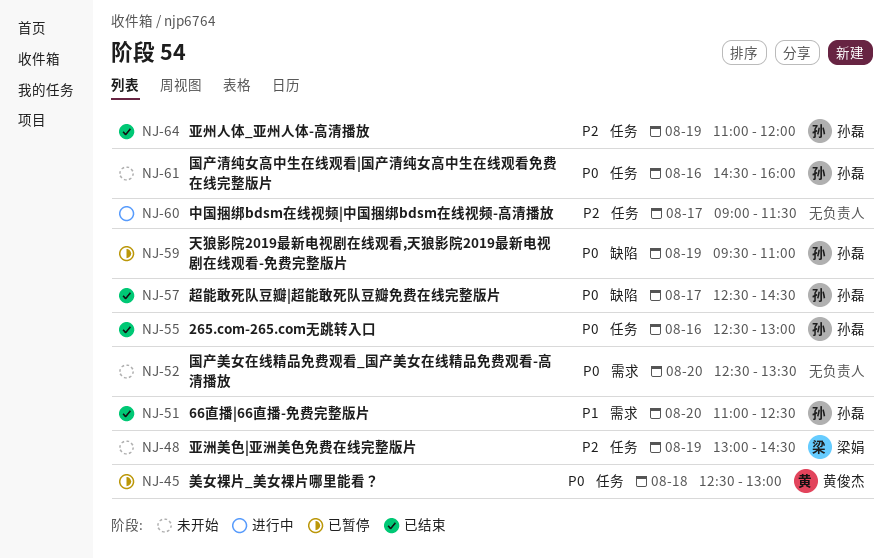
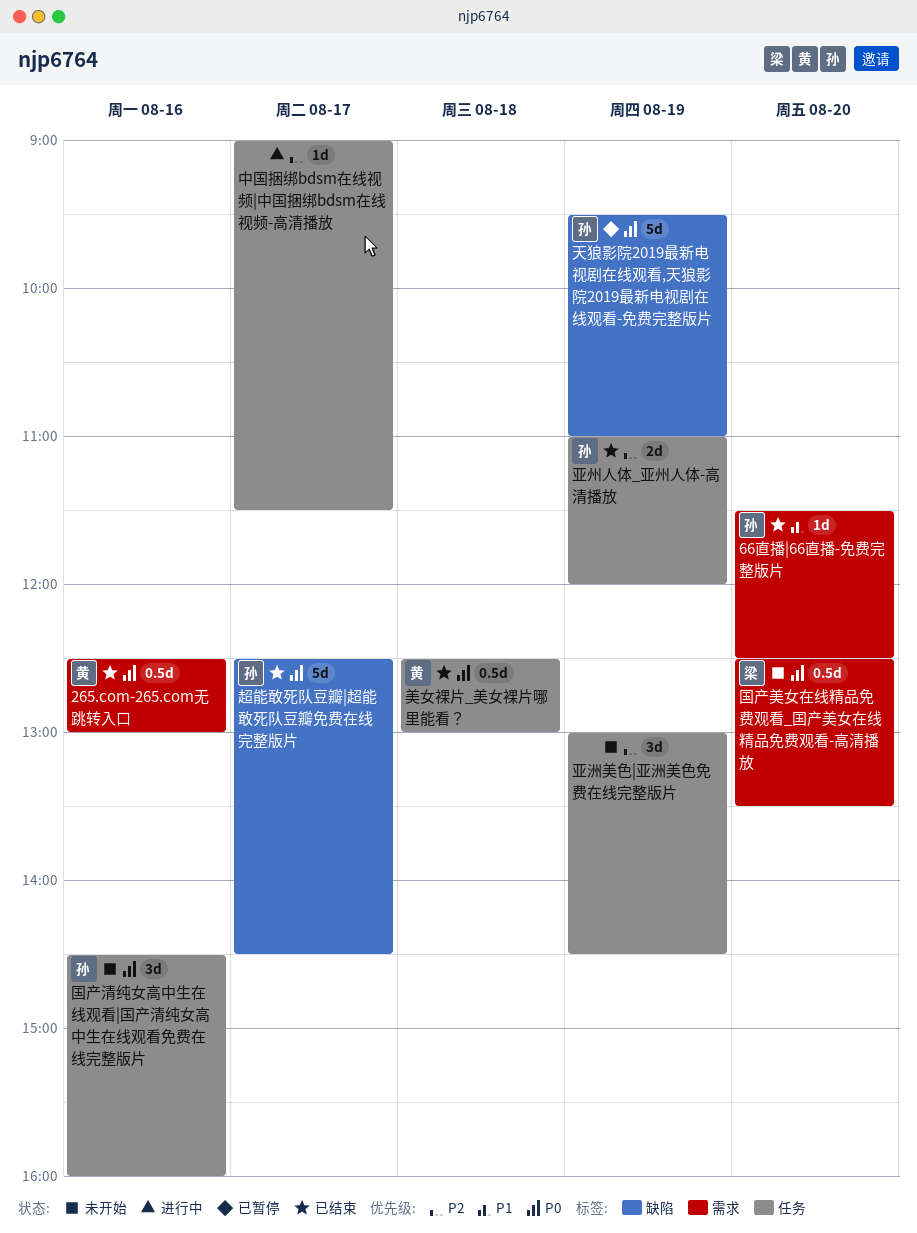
265.com-265.com无跳转入口, owner: 孙磊 -> 黄俊杰
265.com-265.com无跳转入口, label: 任务 -> 需求
66直播|66直播-免费完整版片, begins: 11:00 -> 11:30
亚洲美色|亚洲美色免费在线完整版片, owner: 梁娟 -> none
国产美女在线精品免费观看_国产美女在线精品免费观看-高清播放, owner: none -> 梁娟
美女裸片_美女裸片哪里能看？, status: 已暂停 -> 已结束

